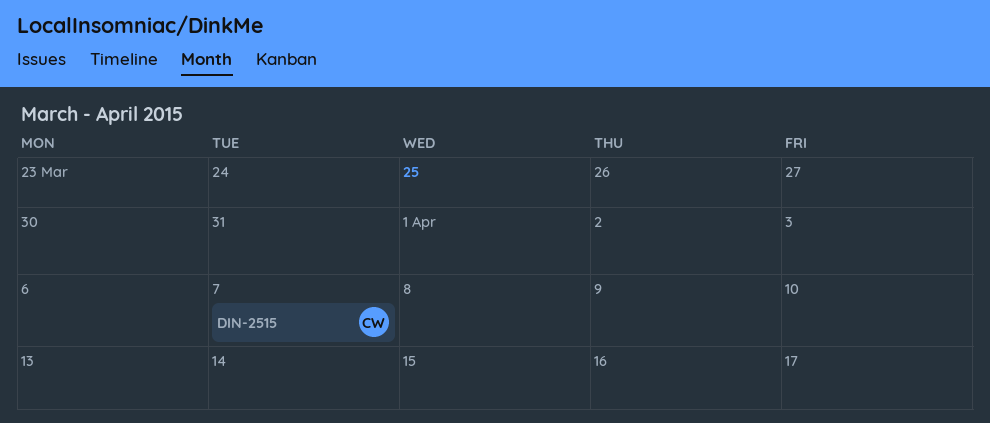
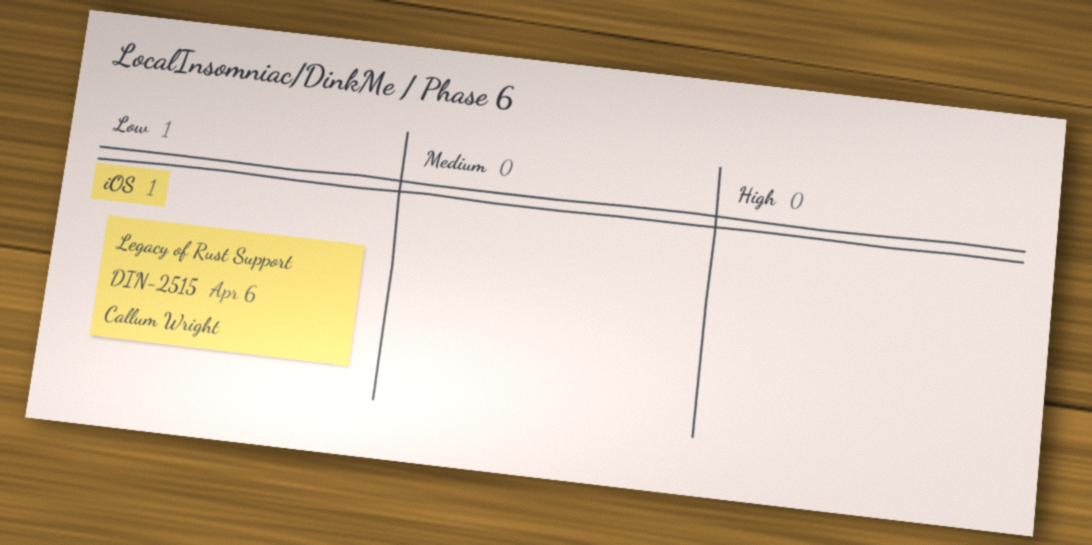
DIN-2515, due: Apr 7 -> Apr 6

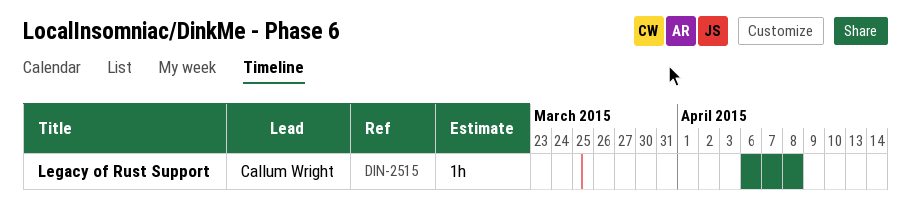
DIN-2515, due: Apr 6 -> Apr 8

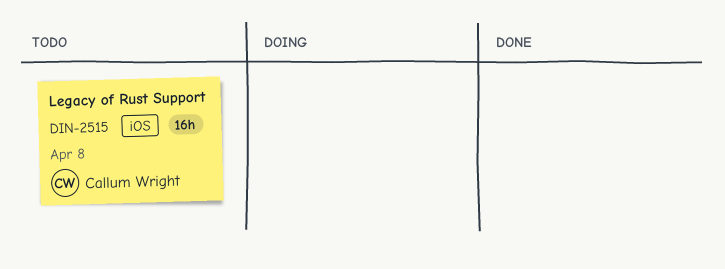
DIN-2515, estimate: 1h -> 16h

